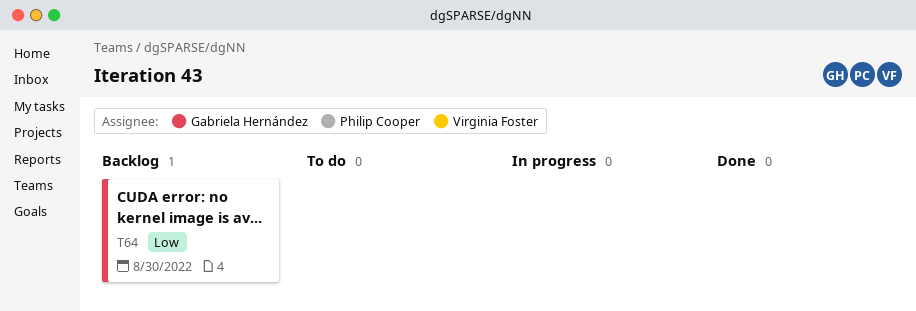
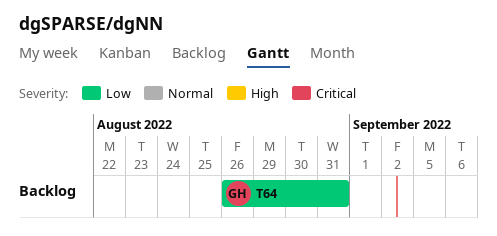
T64, due: Aug 30 -> Aug 31

